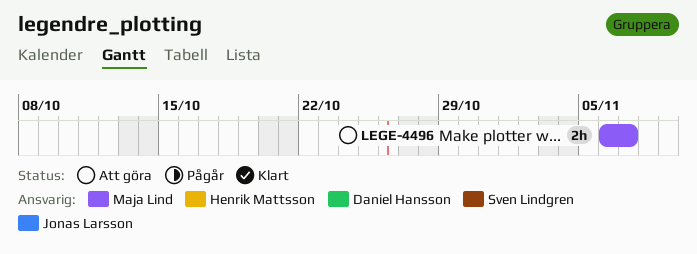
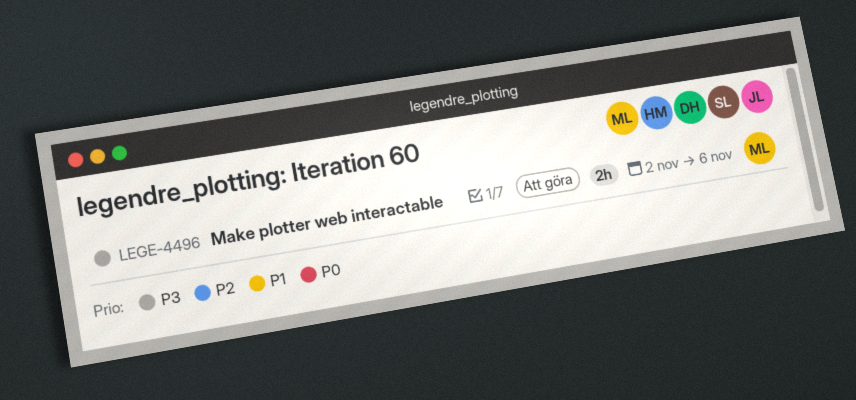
LEGE-4496, start: Nov 6 -> Nov 2
LEGE-4496, due: Nov 7 -> Nov 6

